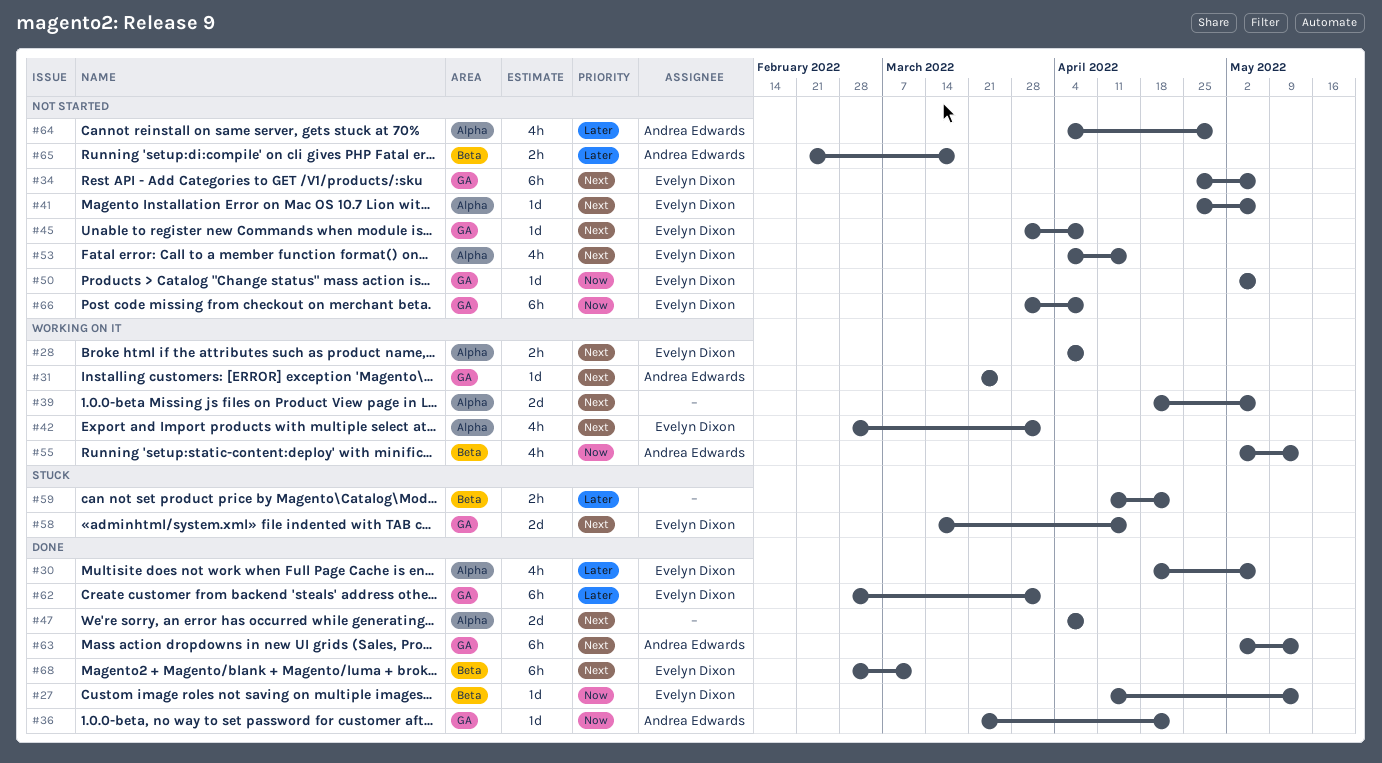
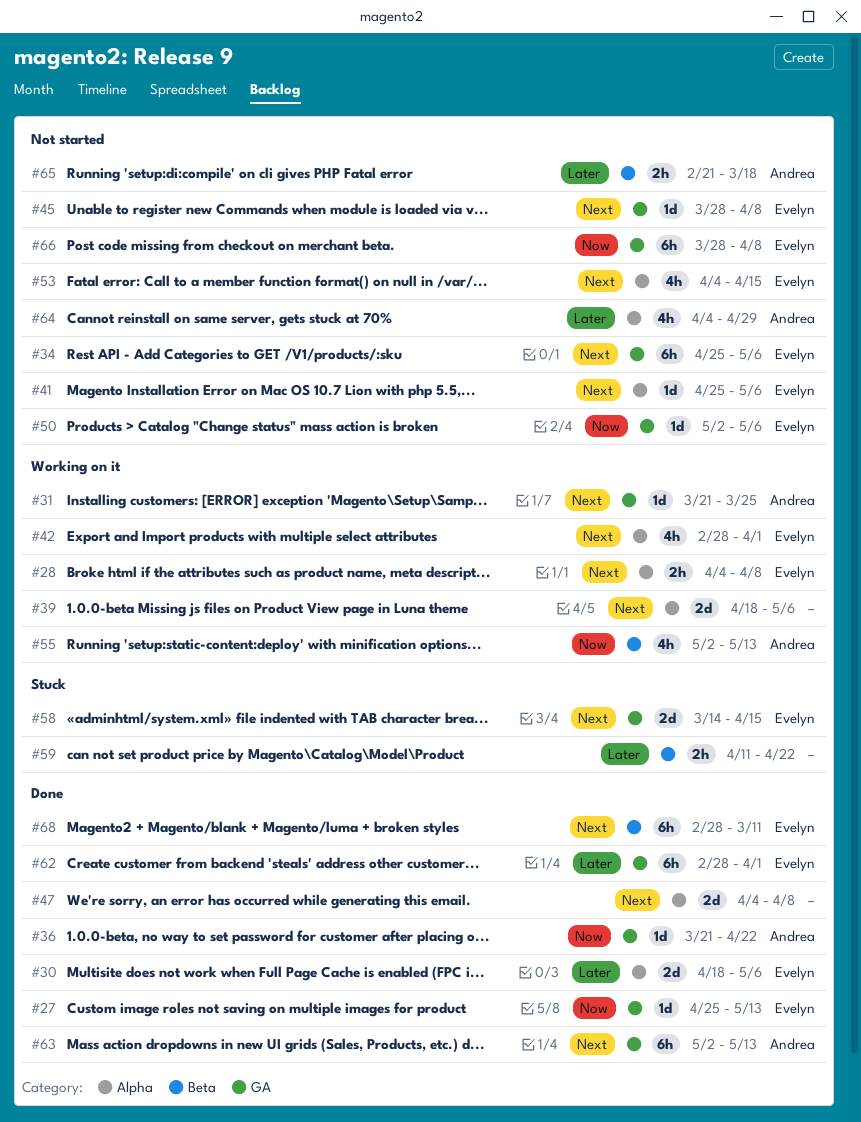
#27, label: Beta -> GA
#27, start: Apr 11 -> Apr 25
#30, estimate: 4h -> 2d

